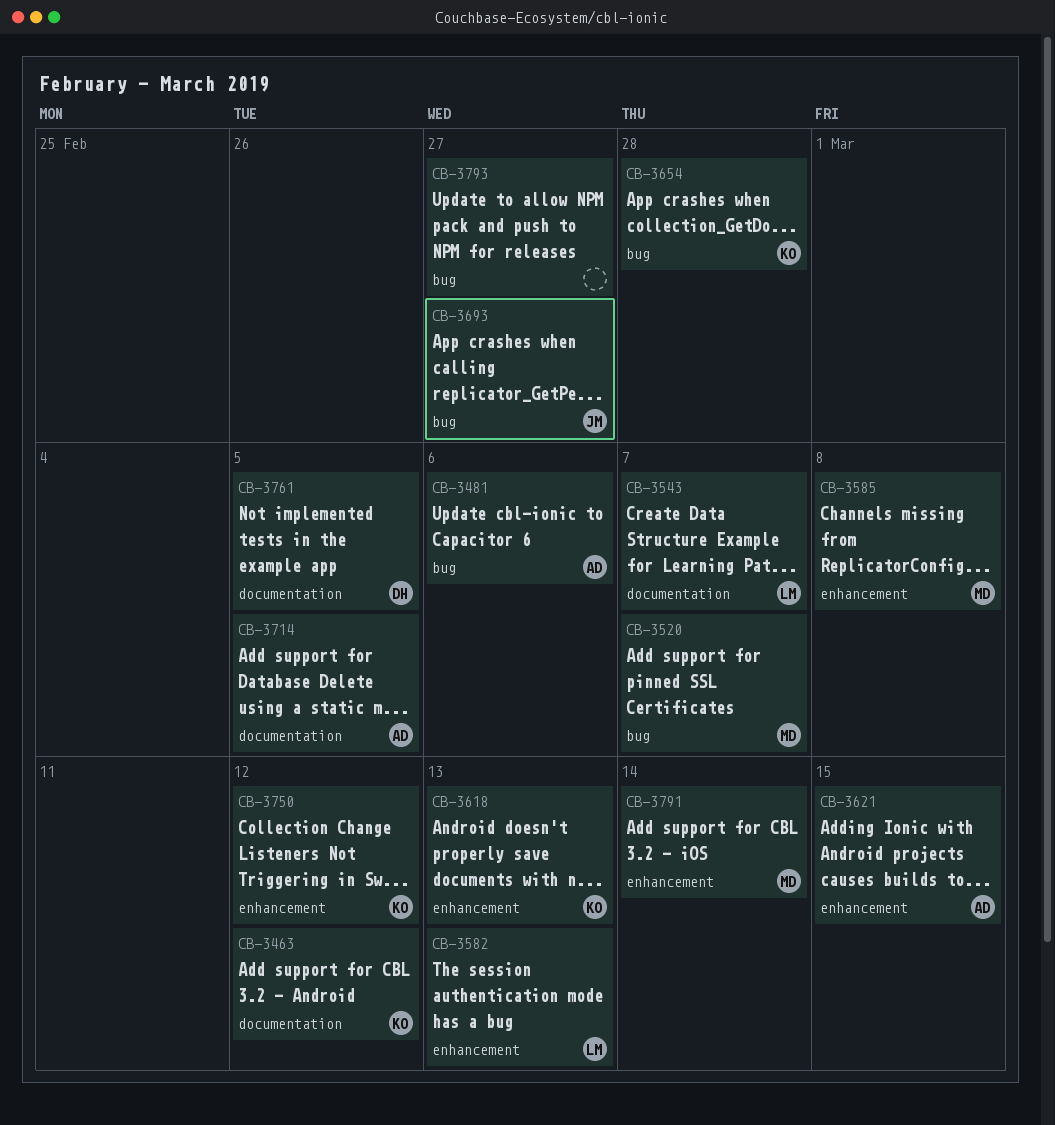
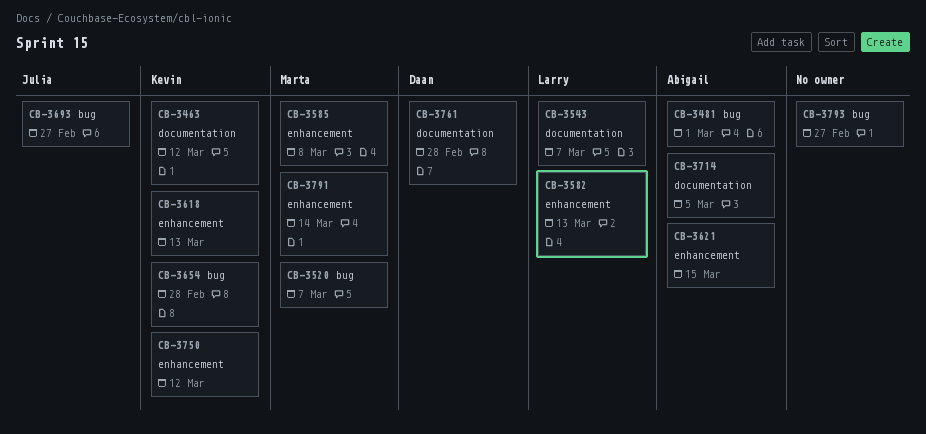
CB-3481, due: Mar 6 -> Mar 1
CB-3761, due: Mar 5 -> Feb 28

